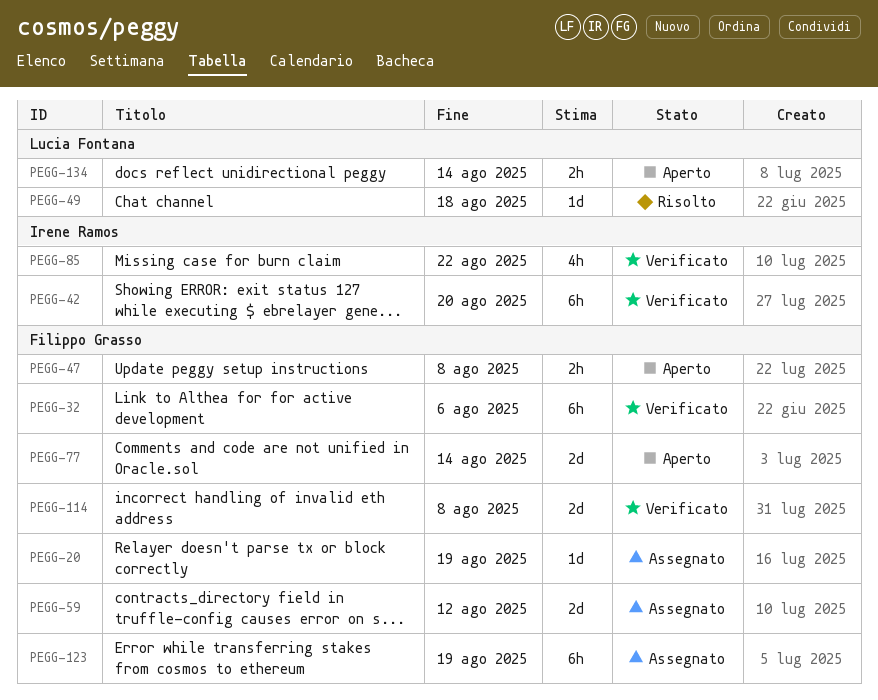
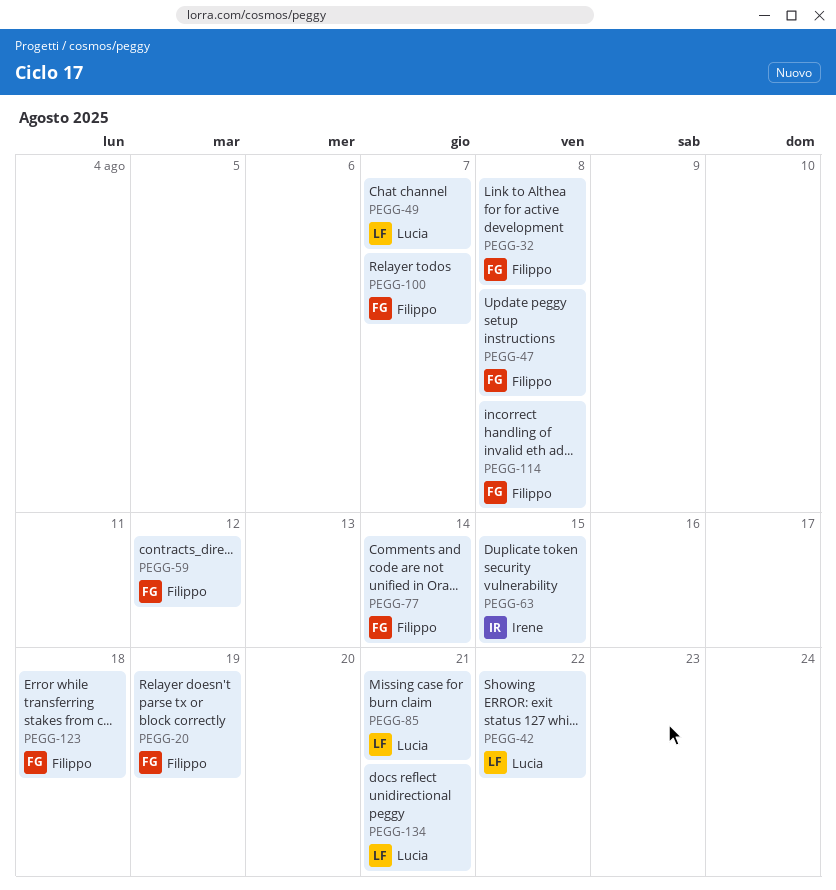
PEGG-32, due: Aug 6 -> Aug 8
PEGG-42, owner: Irene Ramos -> Lucia Fontana
PEGG-42, due: Aug 20 -> Aug 22
PEGG-49, due: Aug 18 -> Aug 7
PEGG-63: none -> present
PEGG-85, owner: Irene Ramos -> Lucia Fontana
PEGG-85, due: Aug 22 -> Aug 21
PEGG-100: none -> present
PEGG-123, due: Aug 19 -> Aug 18
PEGG-134, due: Aug 14 -> Aug 21

